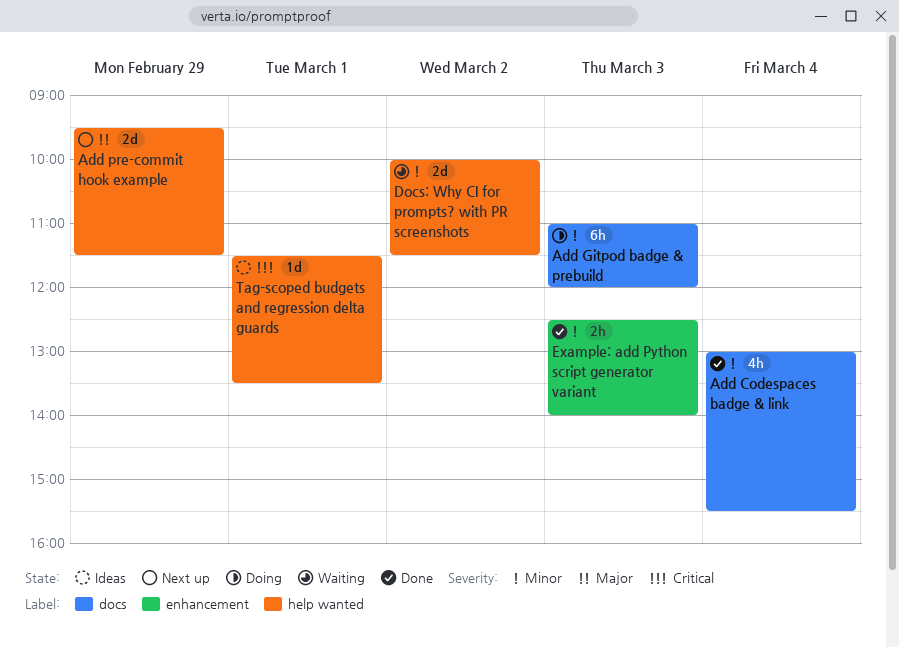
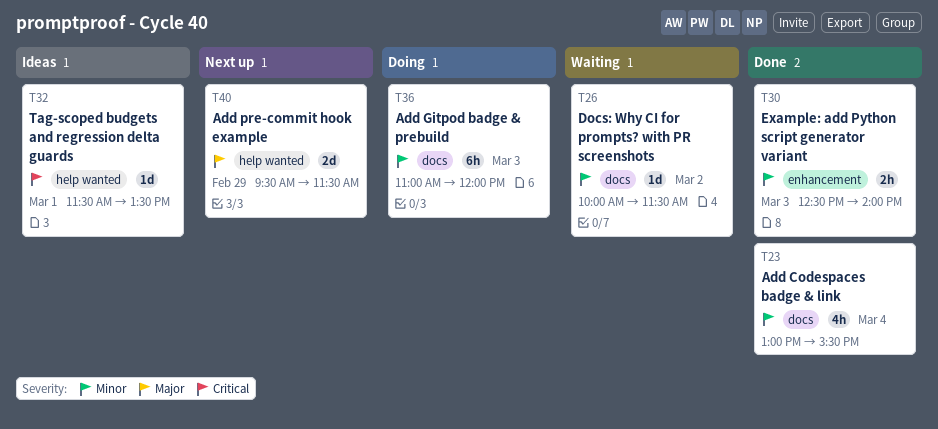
Docs: Why CI for prompts? with PR screenshots, label: help wanted -> docs
Docs: Why CI for prompts? with PR screenshots, estimate: 2d -> 1d

